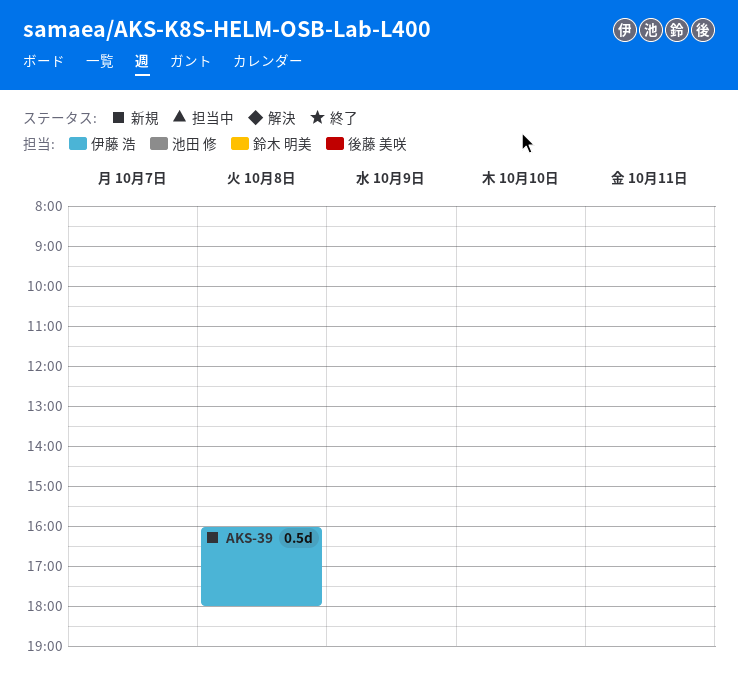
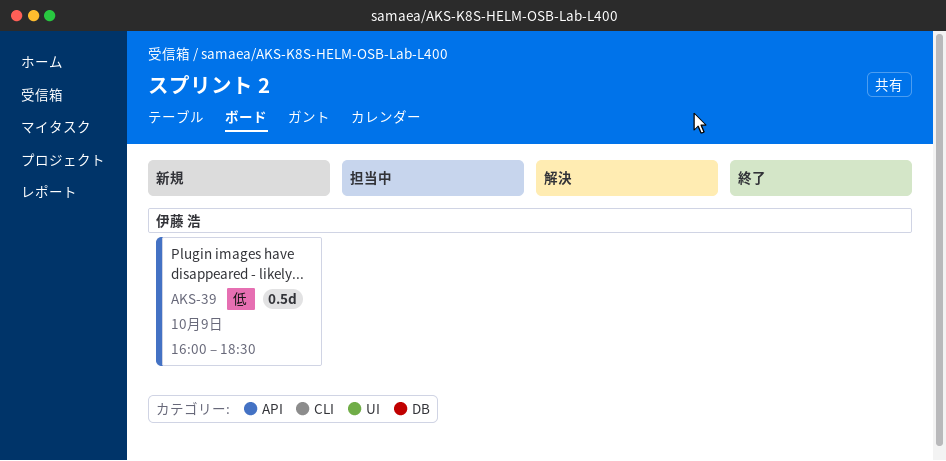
AKS-39, day: Oct 8 -> Oct 9
AKS-39, ends: 18:00 -> 18:30

